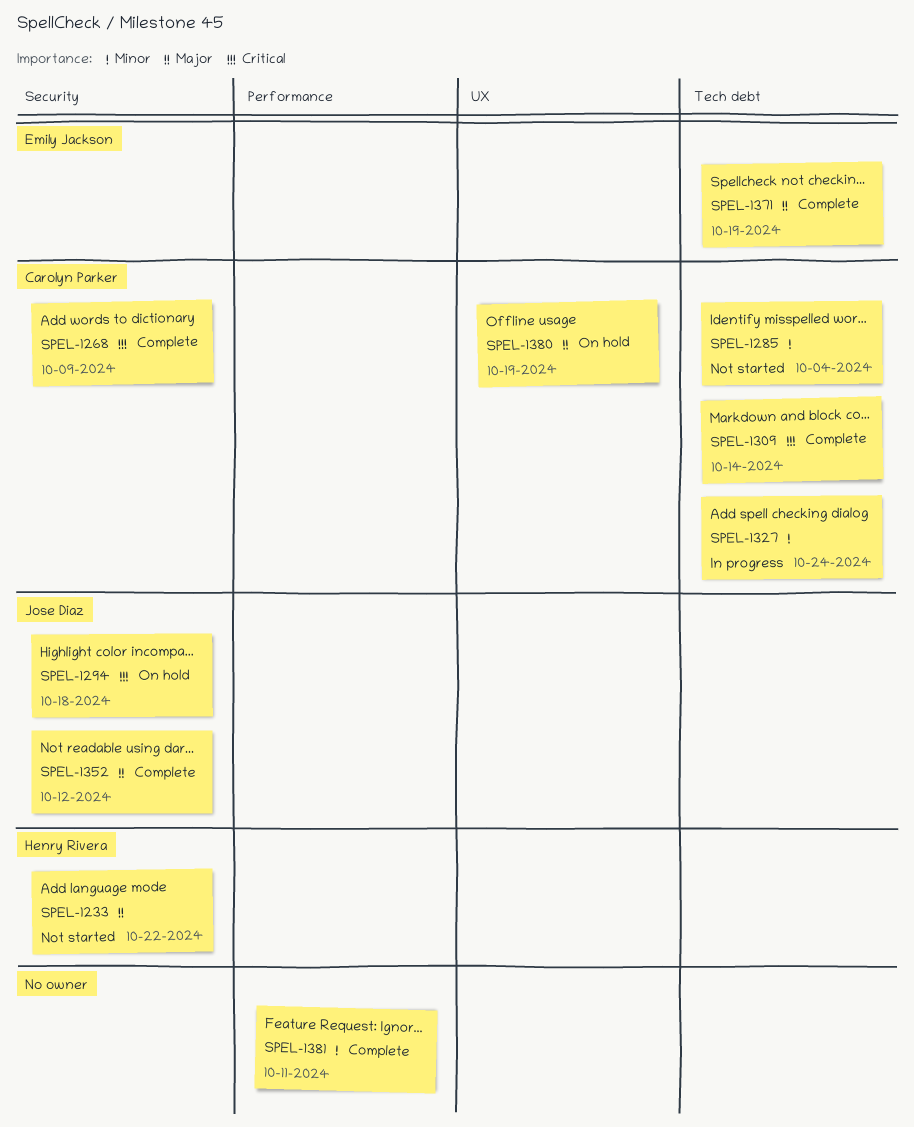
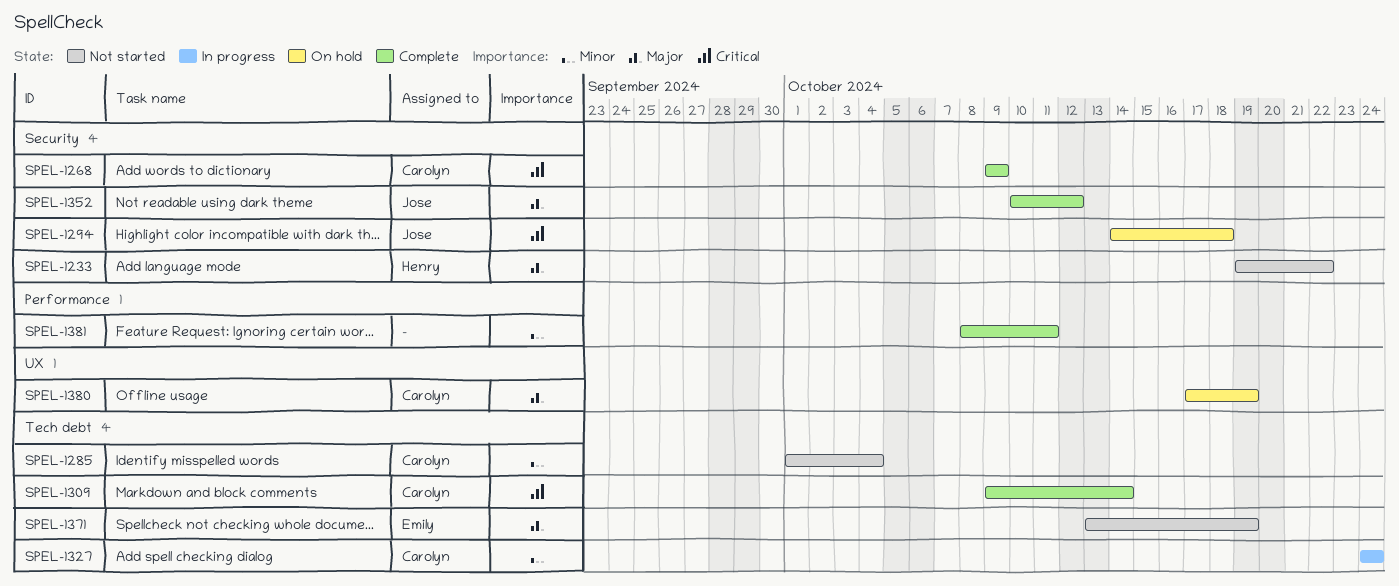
SPEL-1371, status: Complete -> Not started

